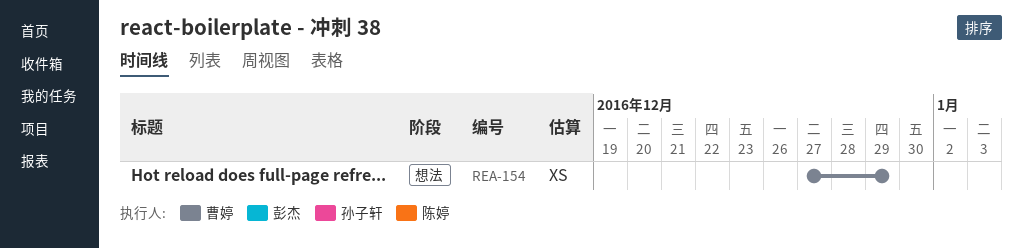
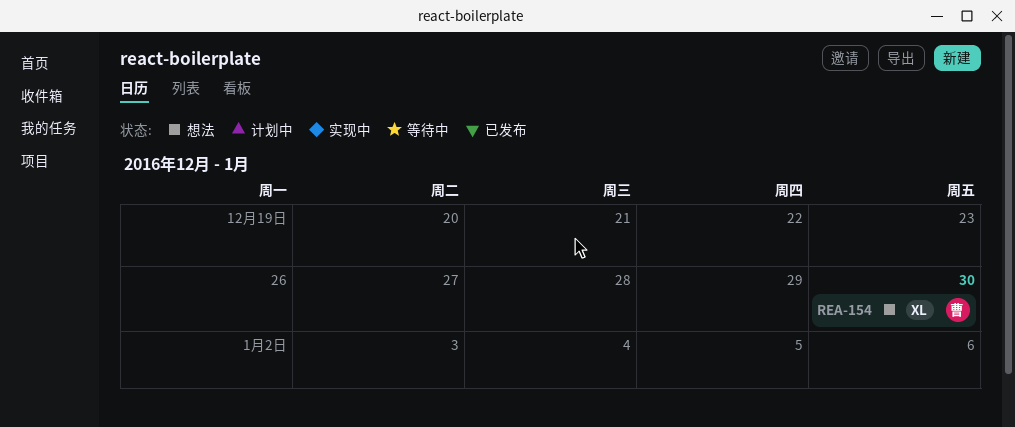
REA-154, estimate: XS -> XL
REA-154, due: Dec 29 -> Dec 30

